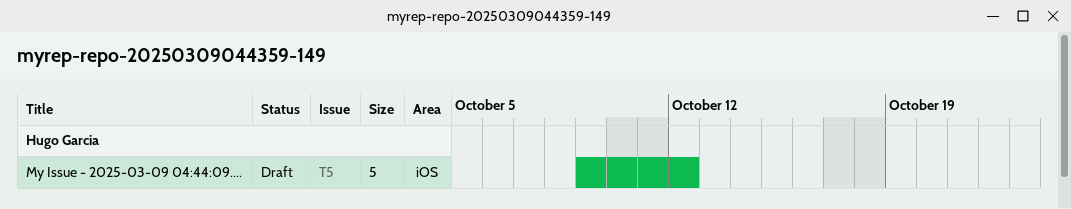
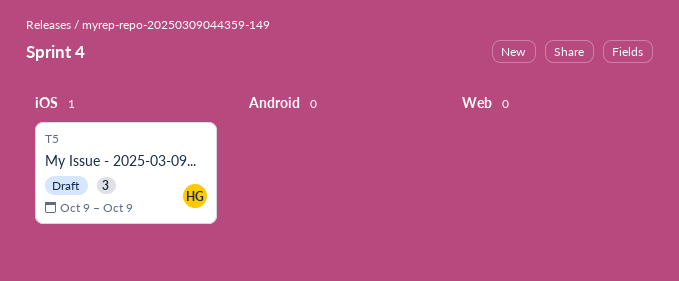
T5, estimate: 5 -> 3
T5, due: Oct 12 -> Oct 9

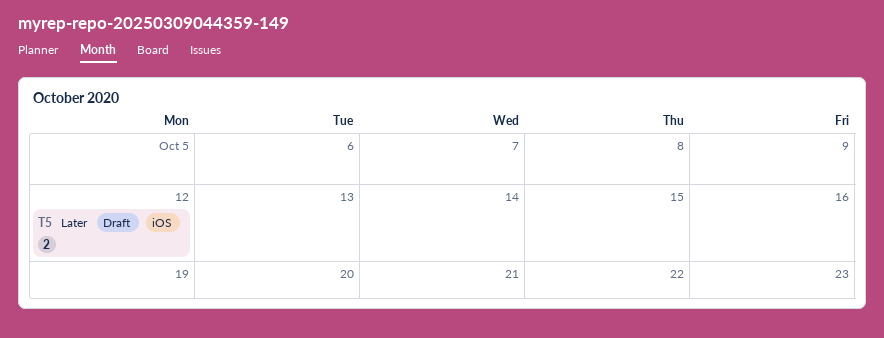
T5, estimate: 3 -> 2
T5, due: Oct 9 -> Oct 12

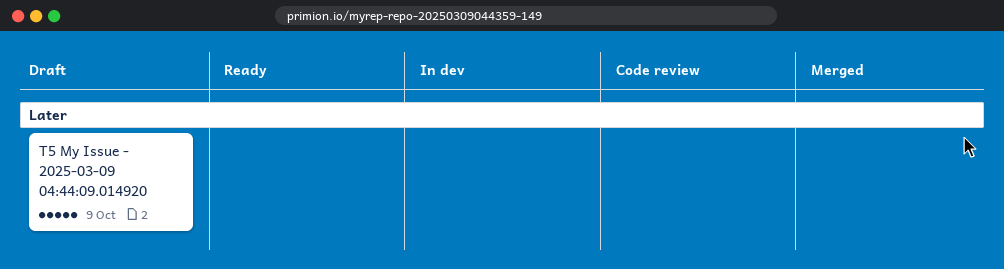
T5, estimate: 2 -> 5
T5, due: Oct 12 -> Oct 9

